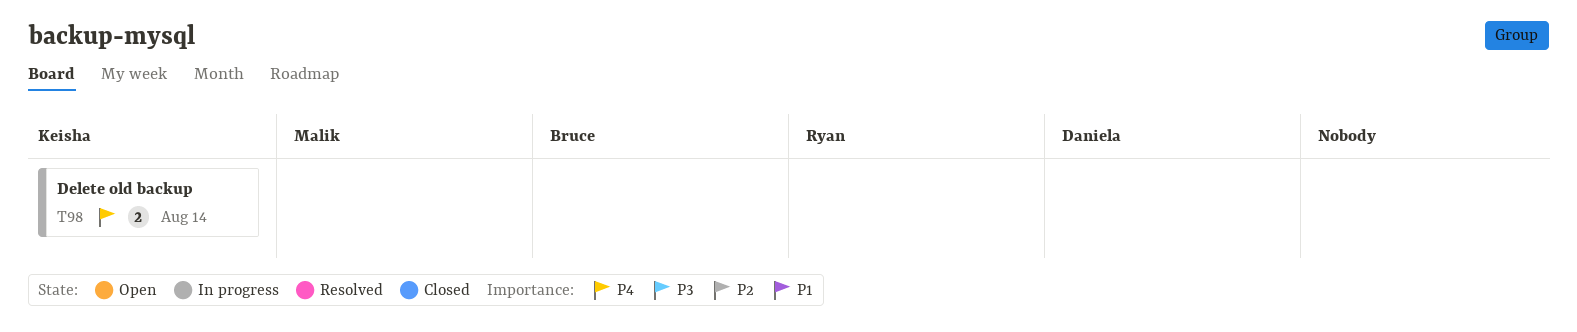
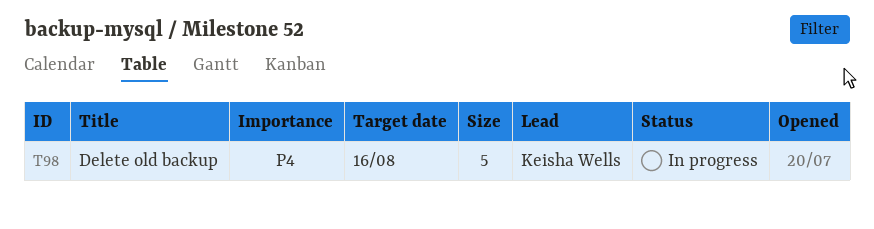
T98, estimate: 2 -> 5
T98, due: Aug 14 -> Aug 16

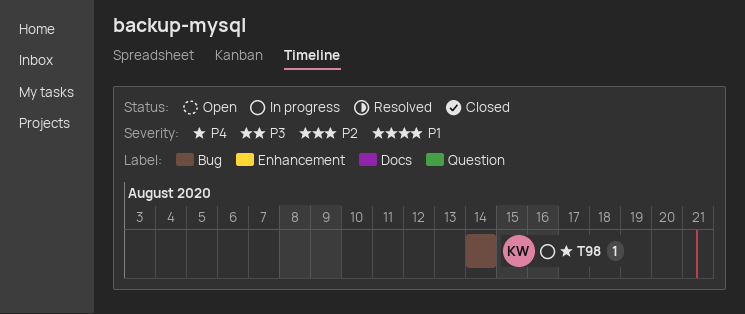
T98, estimate: 5 -> 1
T98, due: Aug 16 -> Aug 14

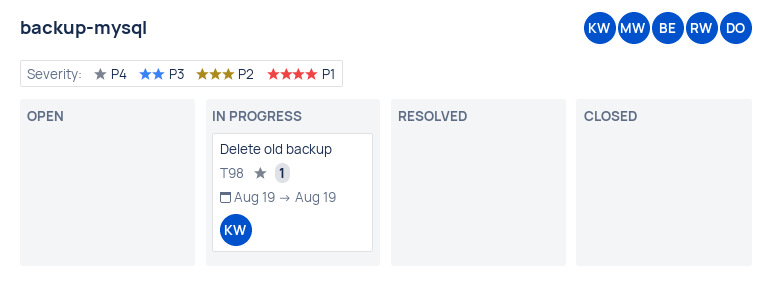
T98, start: Aug 14 -> Aug 19
T98, due: Aug 14 -> Aug 19

